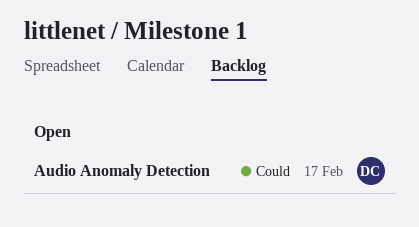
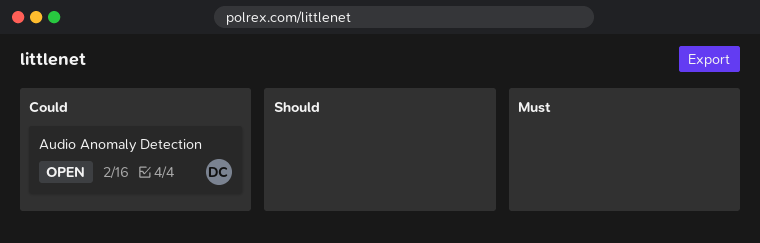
Audio Anomaly Detection, due: Feb 17 -> Feb 16

